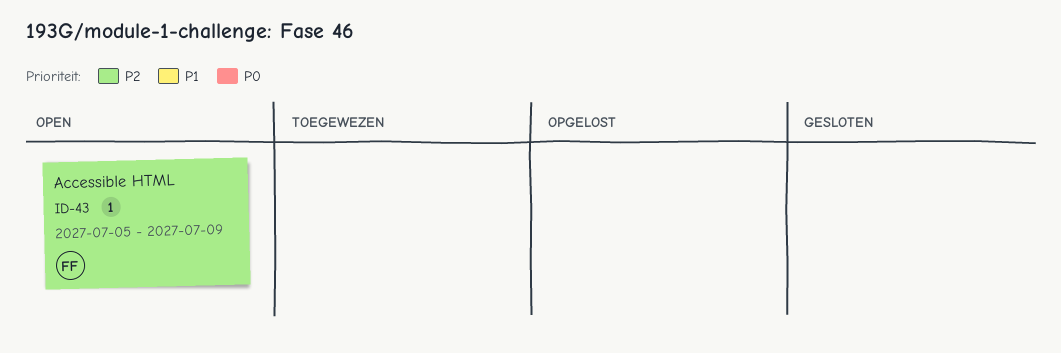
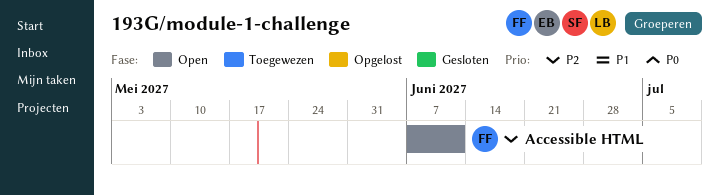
Accessible HTML, start: Jul 5 -> Jun 7
Accessible HTML, due: Jul 9 -> Jun 11

